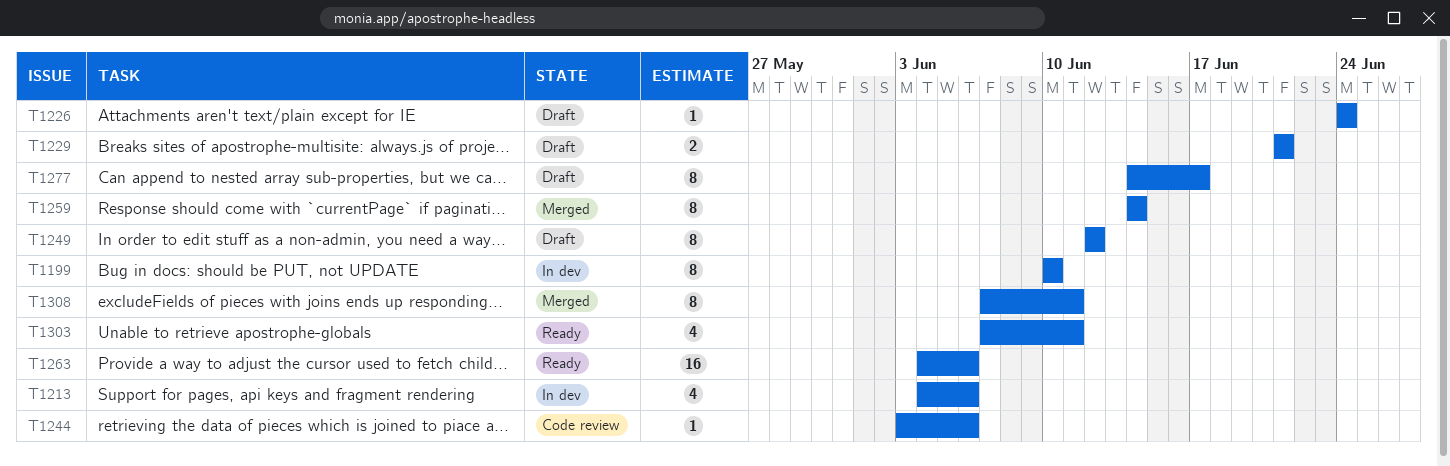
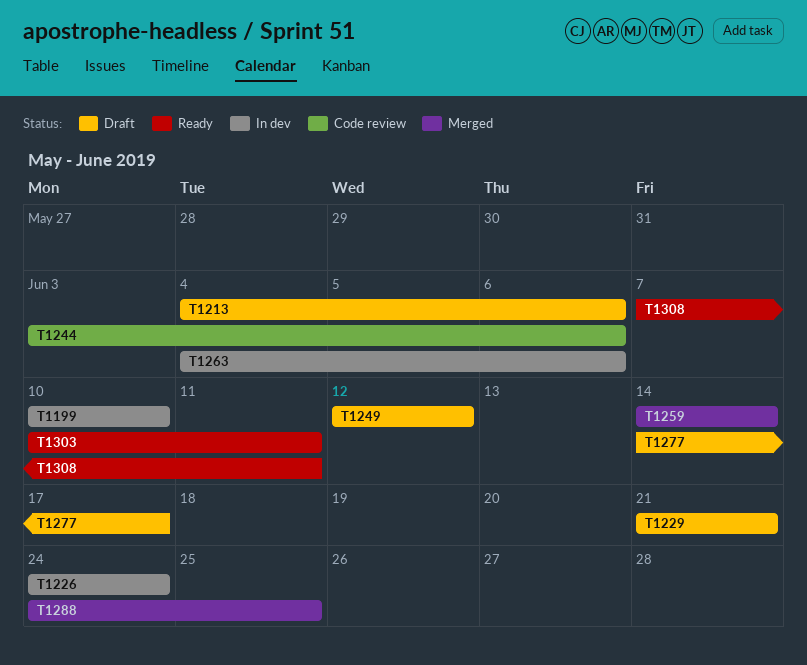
T1213, status: In dev -> Draft
T1226, status: Draft -> In dev
T1263, status: Ready -> In dev
T1288: none -> present
T1303, start: Jun 7 -> Jun 10
T1308, status: Merged -> Ready

